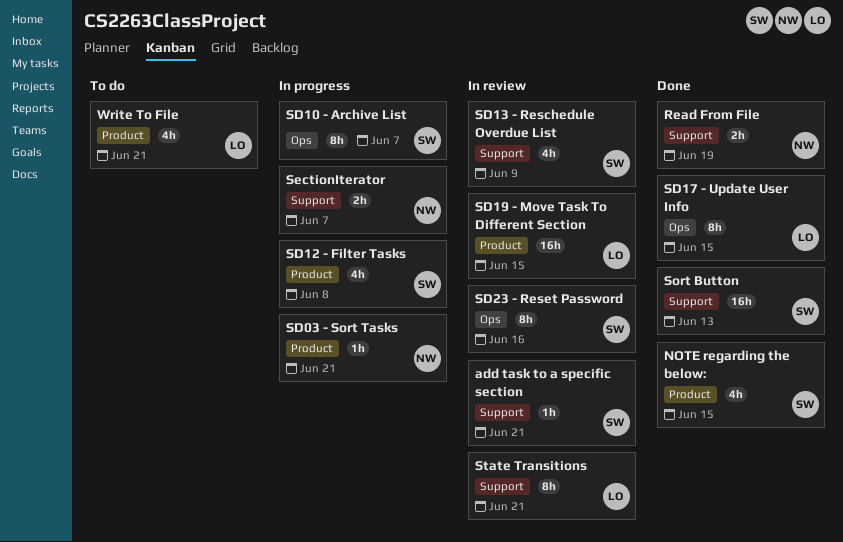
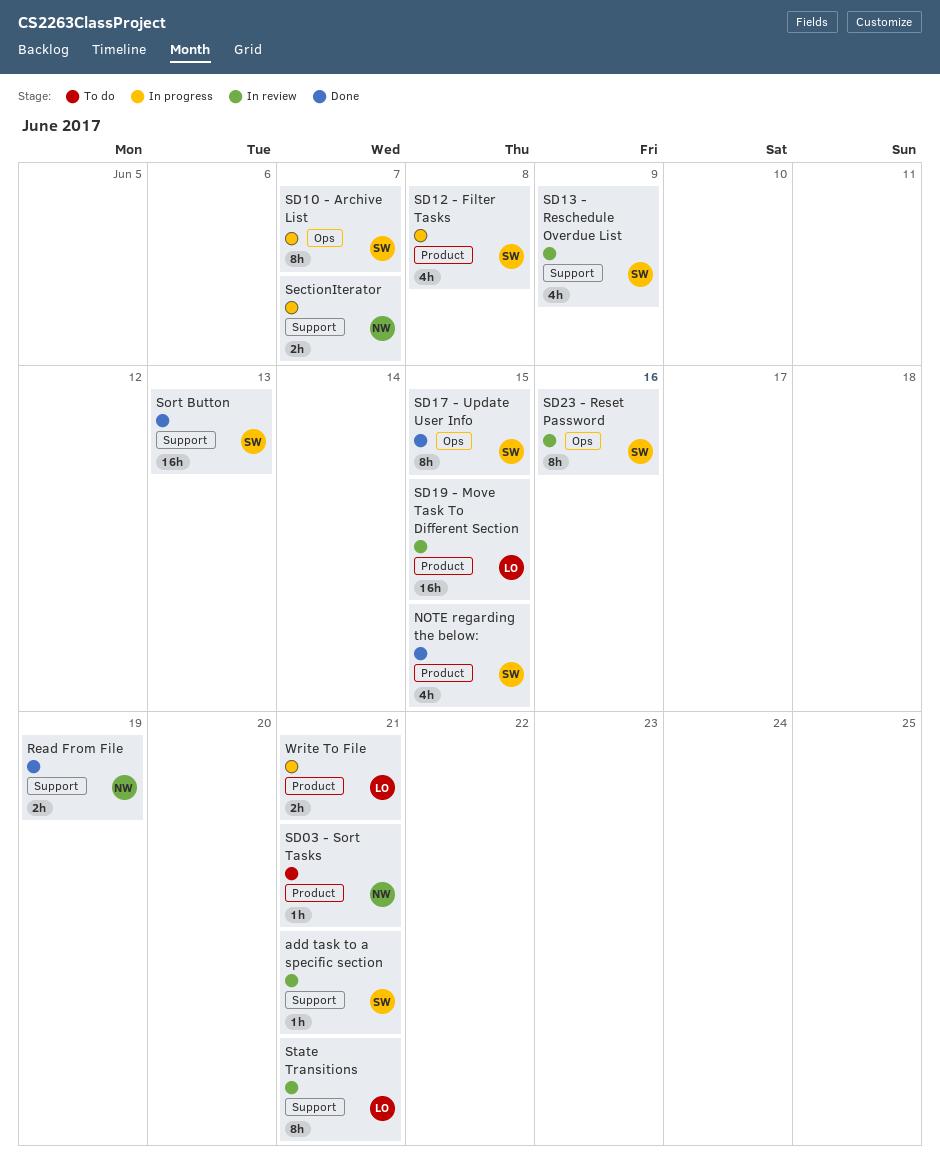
SD03 - Sort Tasks, status: In progress -> To do
SD17 - Update User Info, owner: LO -> SW
Write To File, status: To do -> In progress
Write To File, estimate: 4h -> 2h

